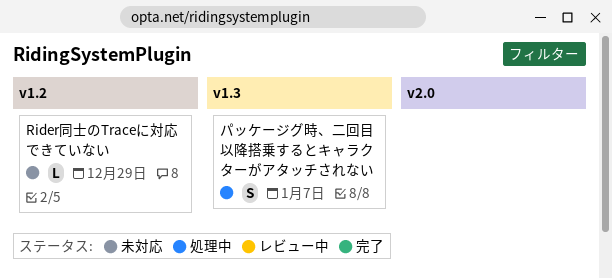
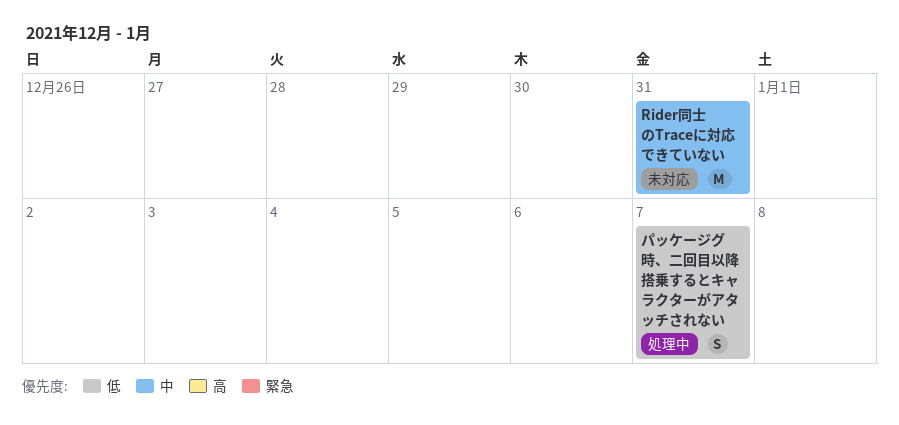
Rider同士のTraceに対応できていない, estimate: L -> M
Rider同士のTraceに対応できていない, due: Dec 29 -> Dec 31

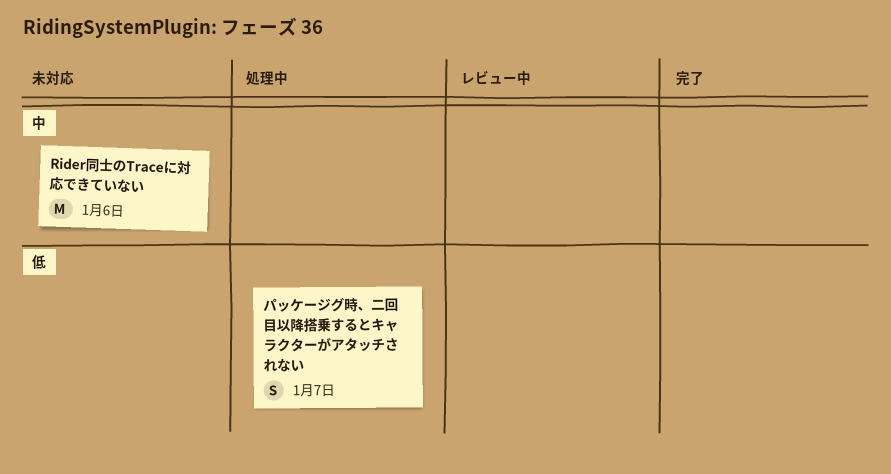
Rider同士のTraceに対応できていない, due: Dec 31 -> Jan 6

